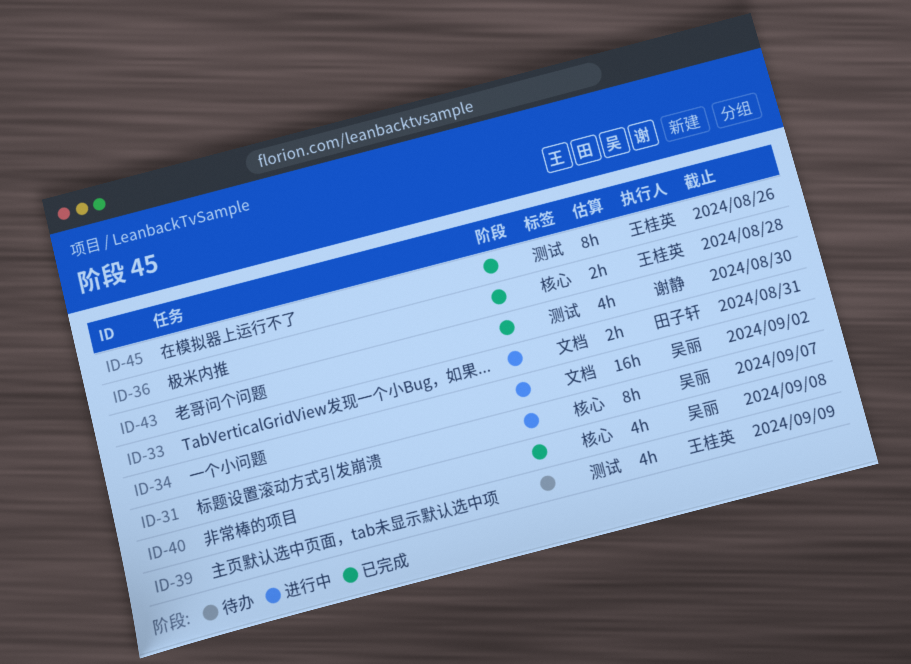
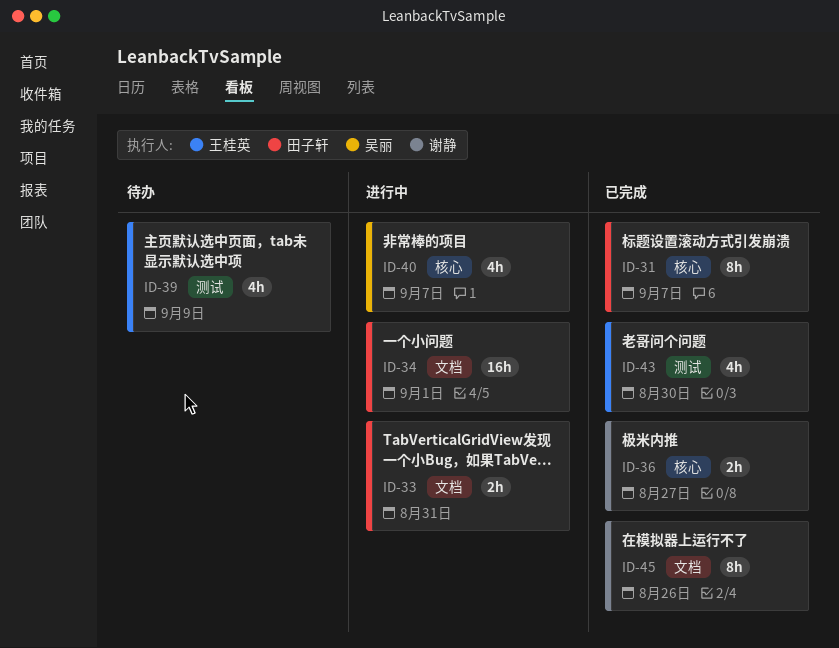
ID-31, status: 进行中 -> 已完成
ID-31, owner: 吴丽 -> 田子轩
ID-34, owner: 吴丽 -> 田子轩
ID-34, due: Sep 2 -> Sep 1
ID-36, owner: 王桂英 -> 谢静
ID-36, due: Aug 28 -> Aug 27
ID-40, status: 已完成 -> 进行中
ID-40, due: Sep 8 -> Sep 7
ID-43, owner: 谢静 -> 王桂英
ID-45, owner: 王桂英 -> 谢静
ID-45, label: 测试 -> 文档

